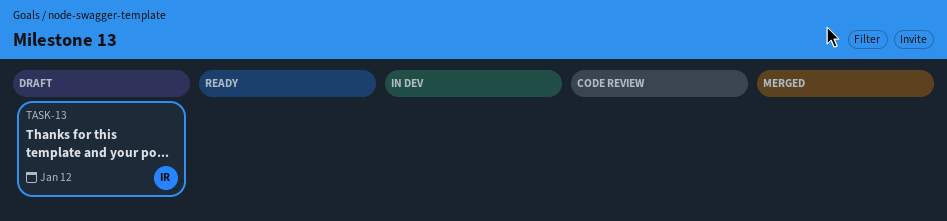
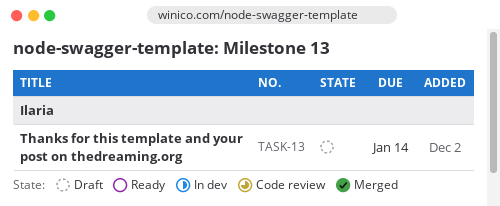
TASK-13, due: Jan 12 -> Jan 14

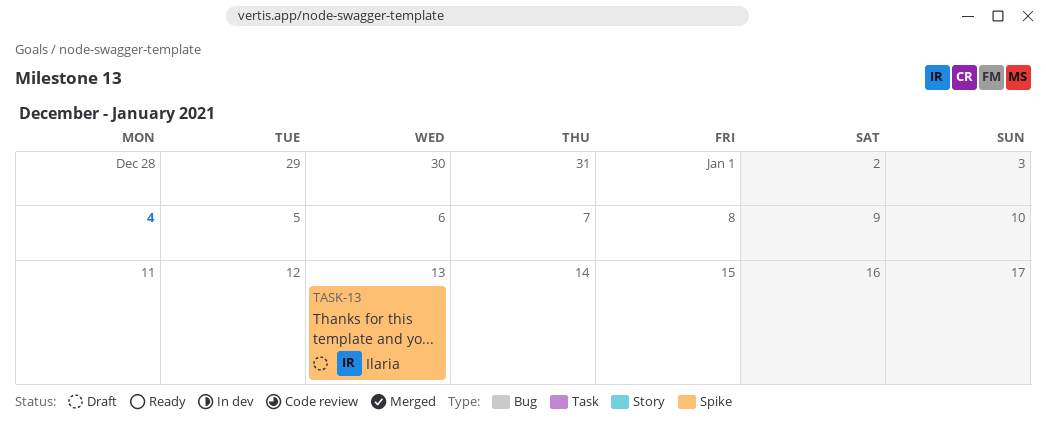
TASK-13, due: Jan 14 -> Jan 13

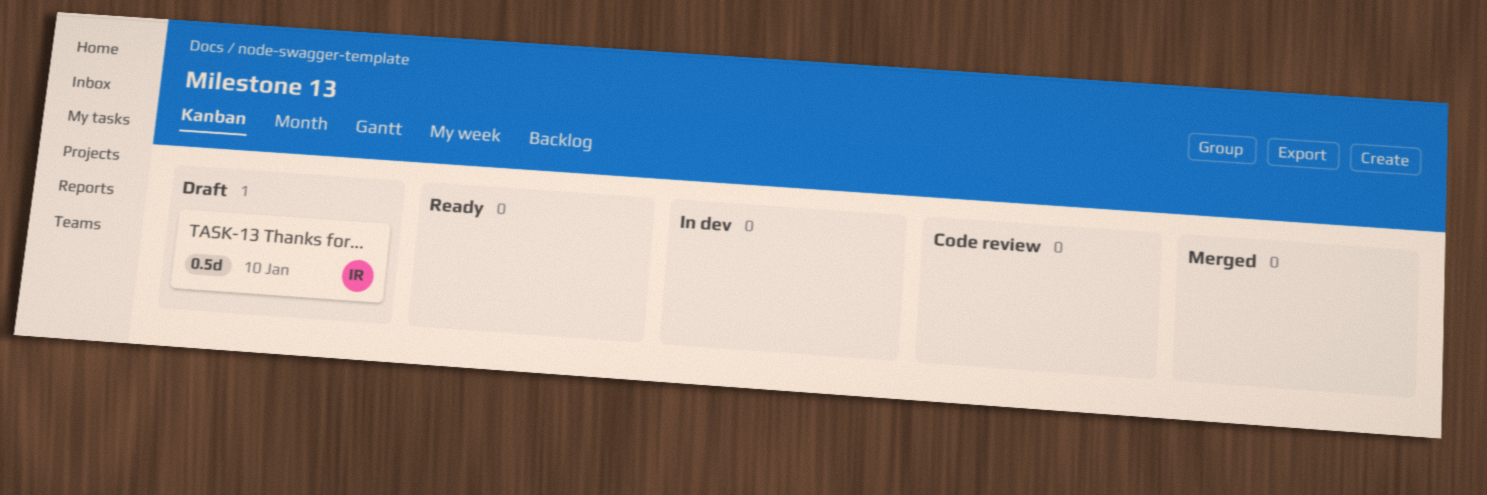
TASK-13, due: Jan 13 -> Jan 10

